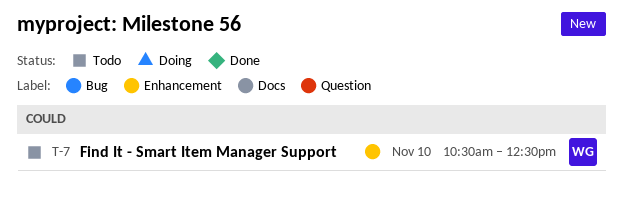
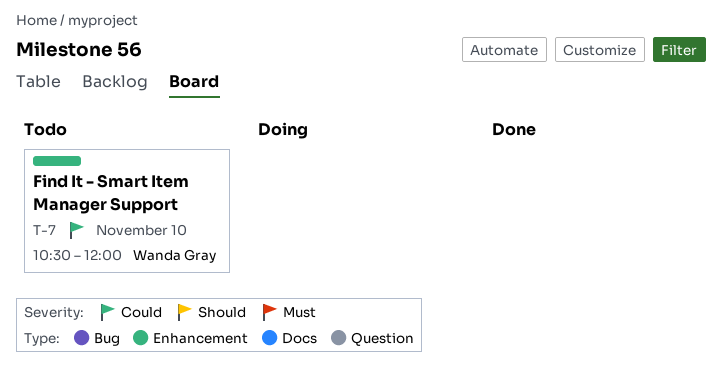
T-7, ends: 12:30 -> 12:00

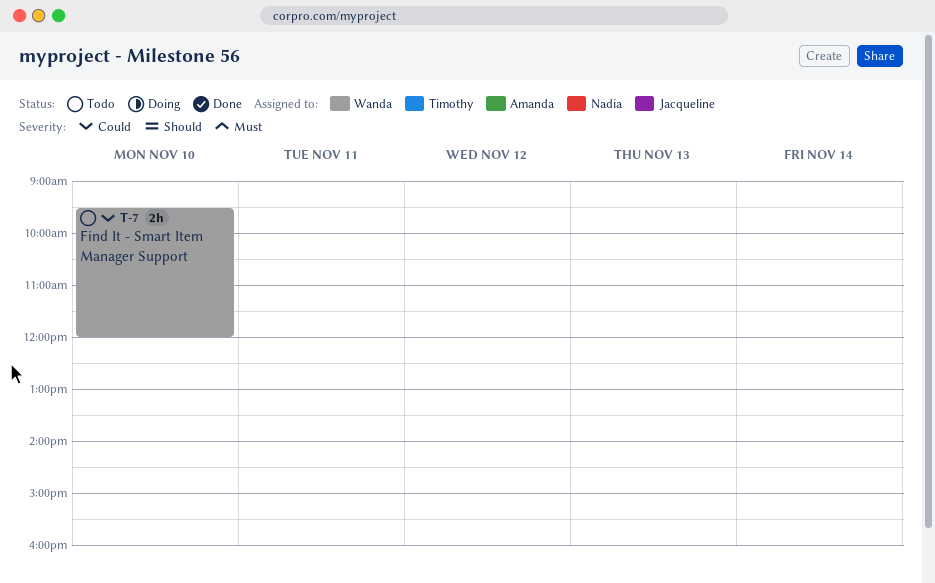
T-7, begins: 10:30 -> 09:30

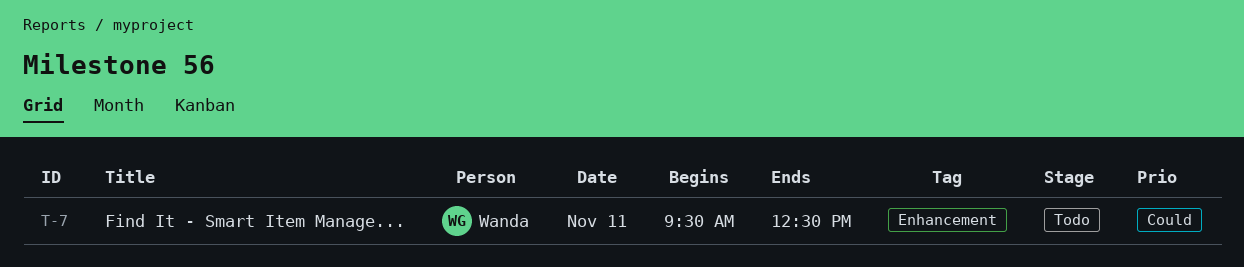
T-7, day: Nov 10 -> Nov 11
T-7, ends: 12:00 -> 12:30

